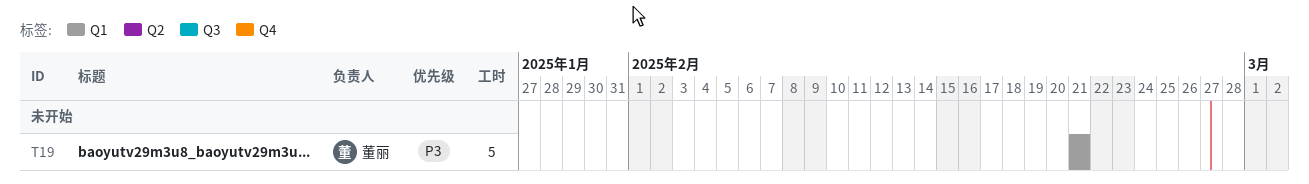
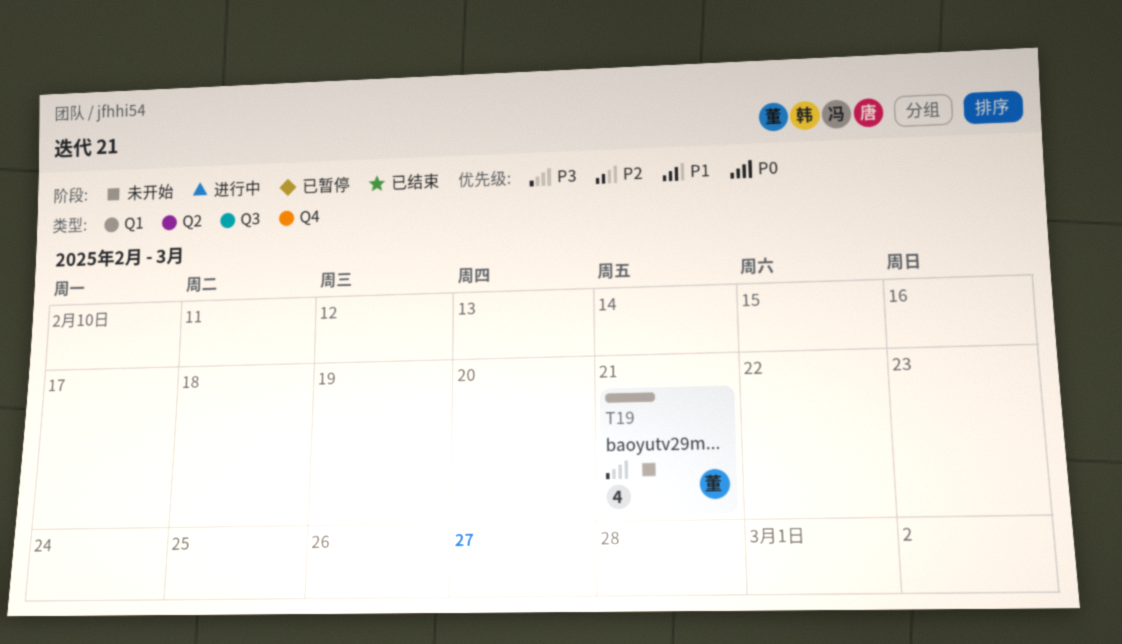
T19, estimate: 5 -> 4

